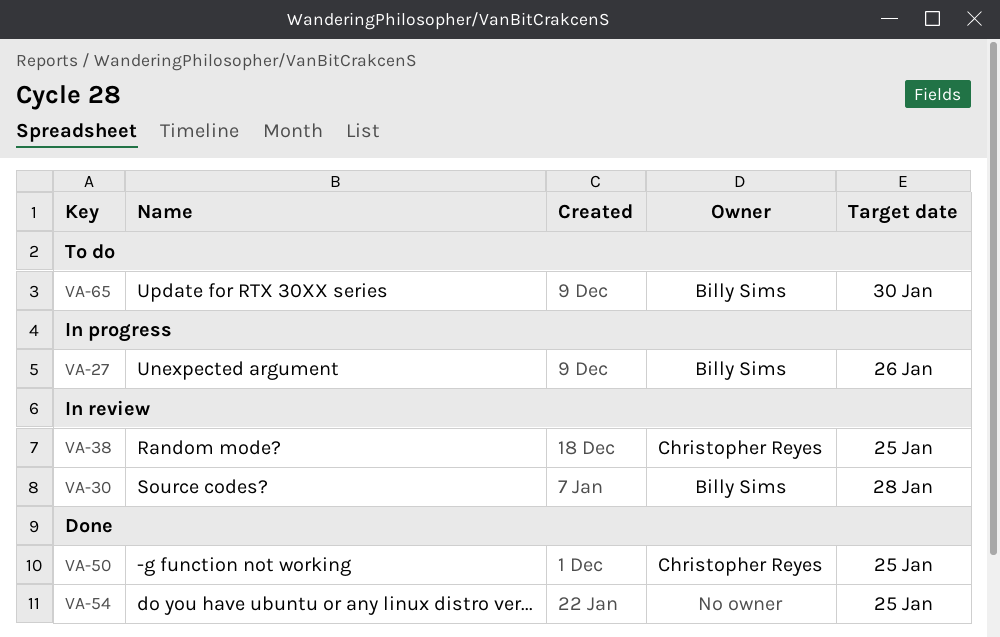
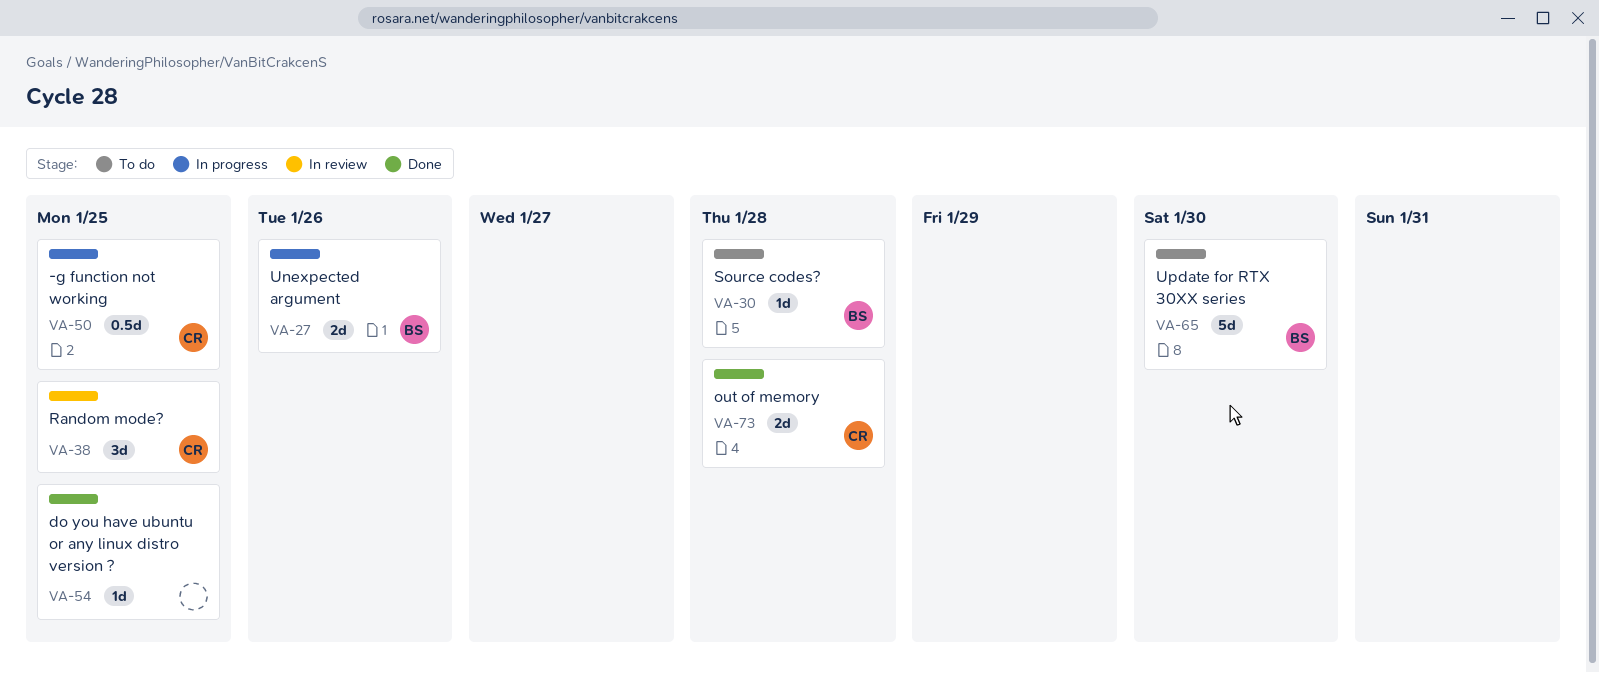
VA-30, status: In review -> To do
VA-50, status: Done -> In progress
VA-73: none -> present

